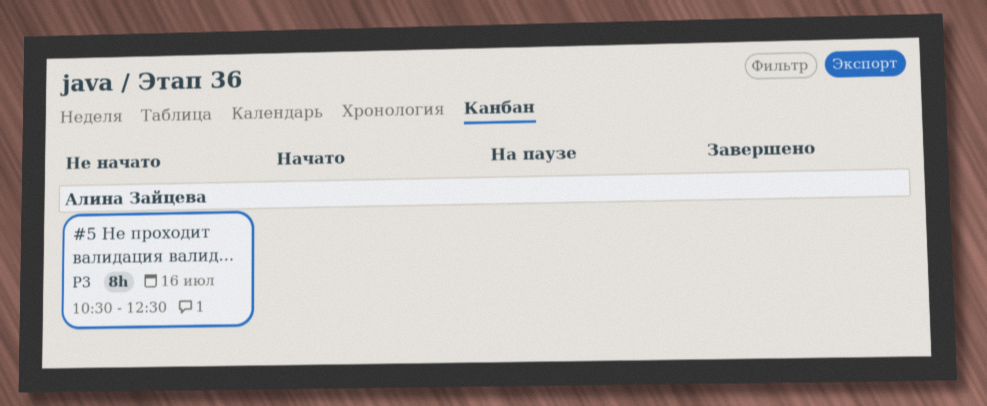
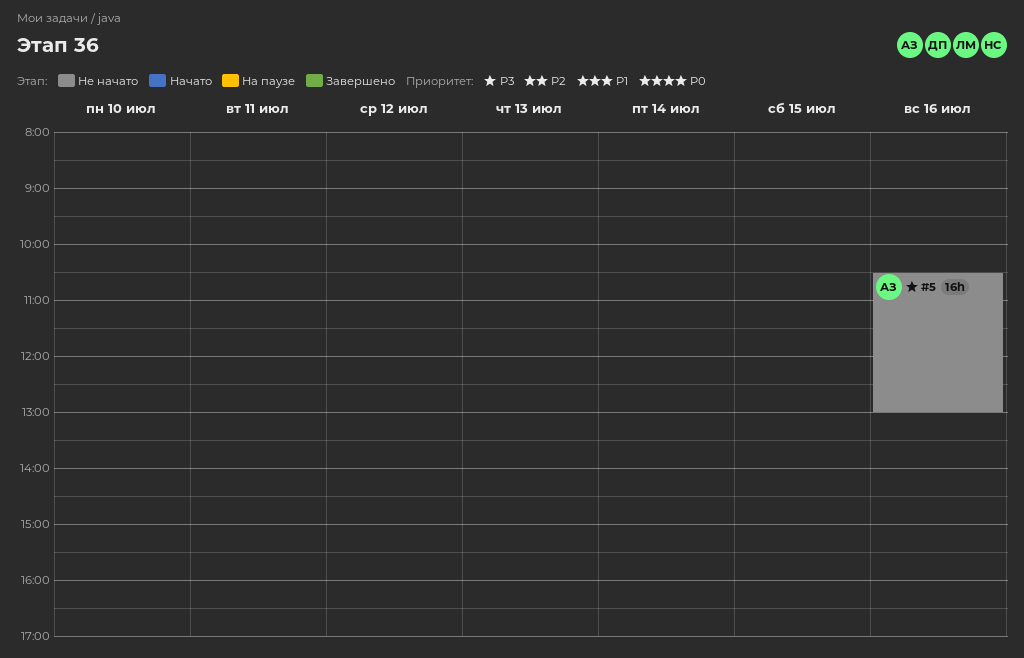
#5, estimate: 8h -> 16h
#5, ends: 12:30 -> 13:00

